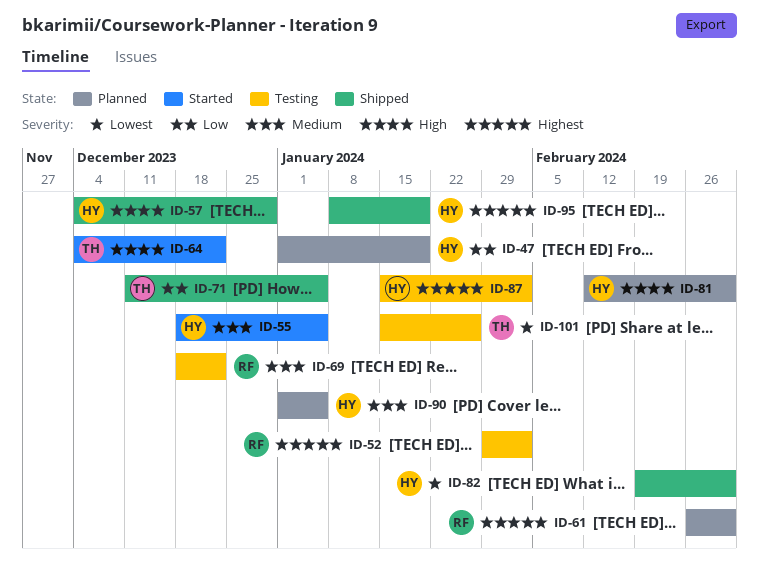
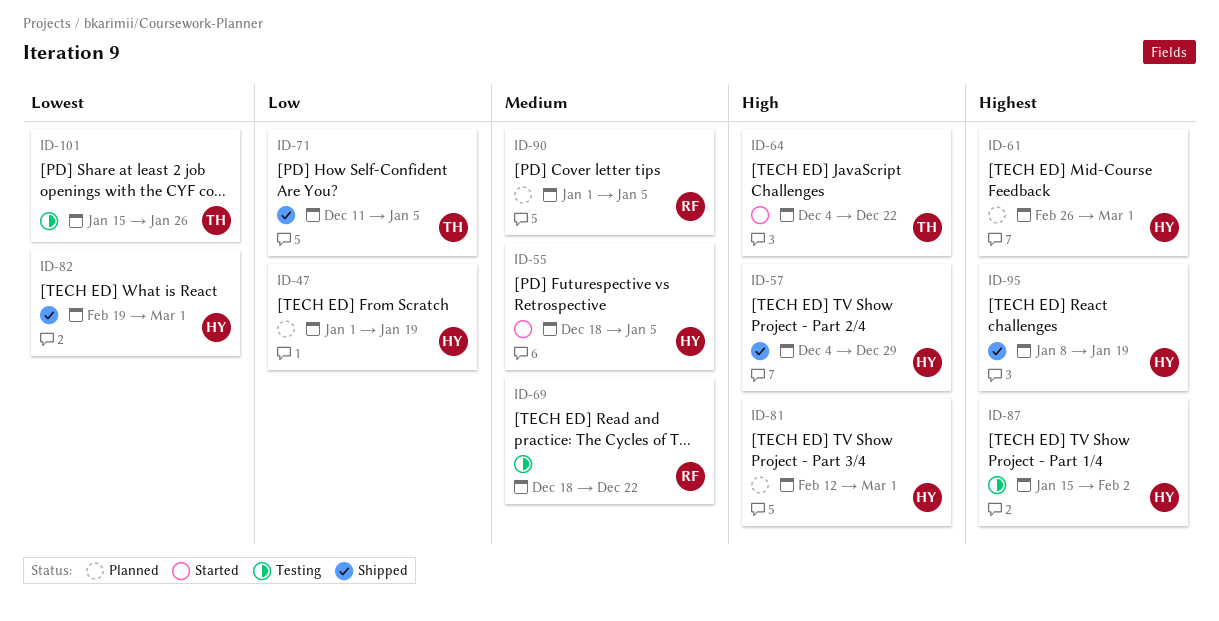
ID-52: present -> none
ID-61, owner: RF -> HY
ID-90, owner: HY -> RF

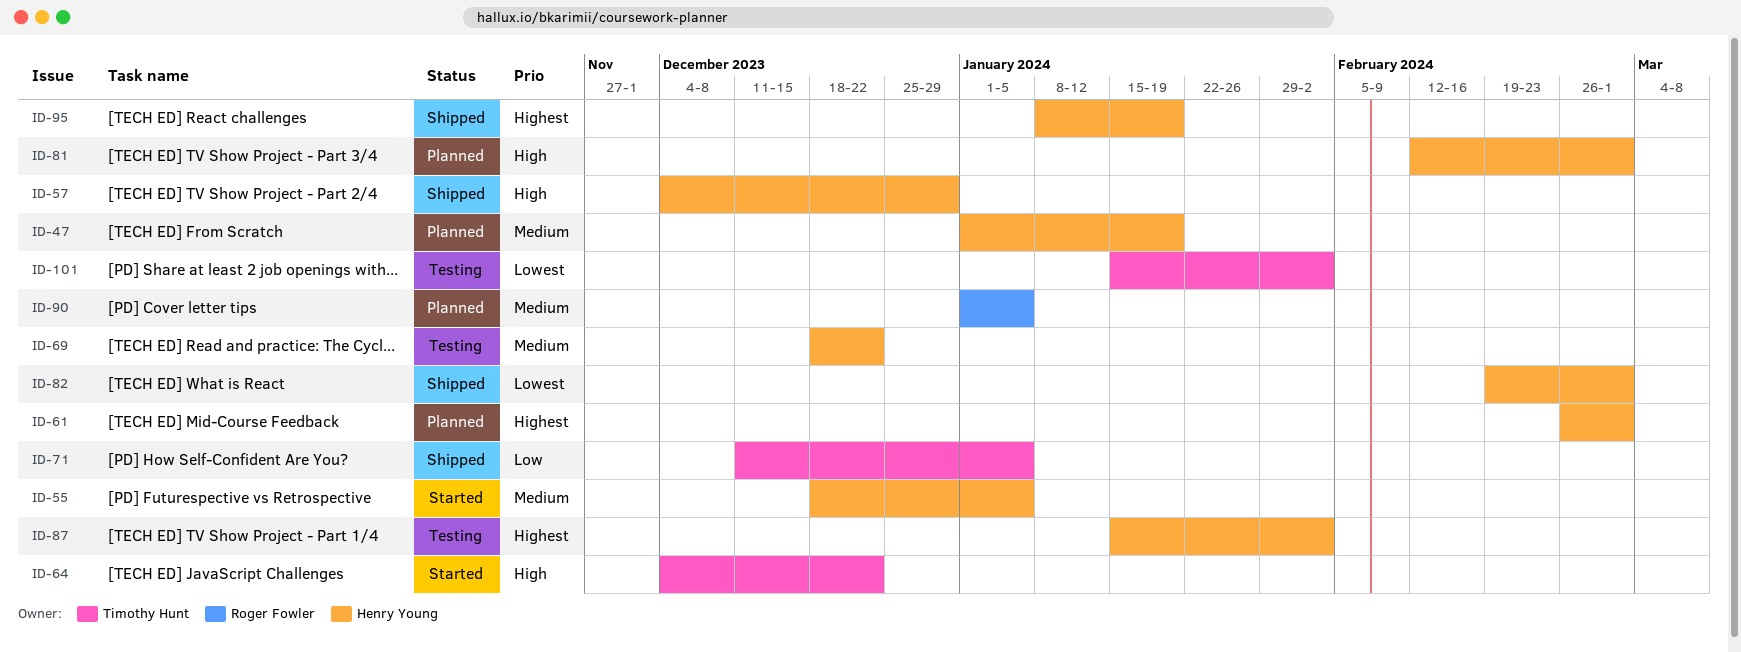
ID-47, priority: Low -> Medium
ID-69, owner: Roger Fowler -> Henry Young
ID-101, due: Jan 26 -> Feb 2

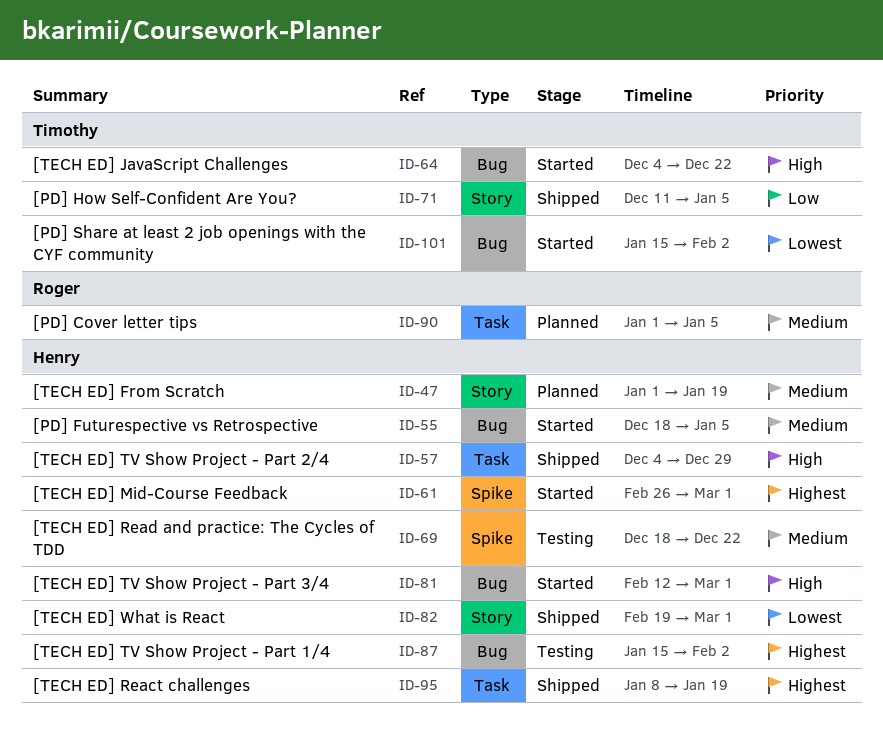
ID-61, status: Planned -> Started
ID-81, status: Planned -> Started
ID-101, status: Testing -> Started

